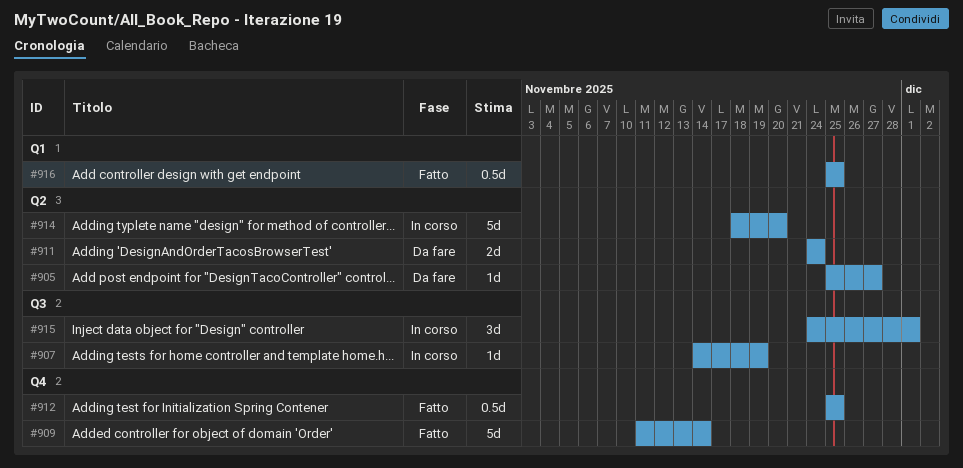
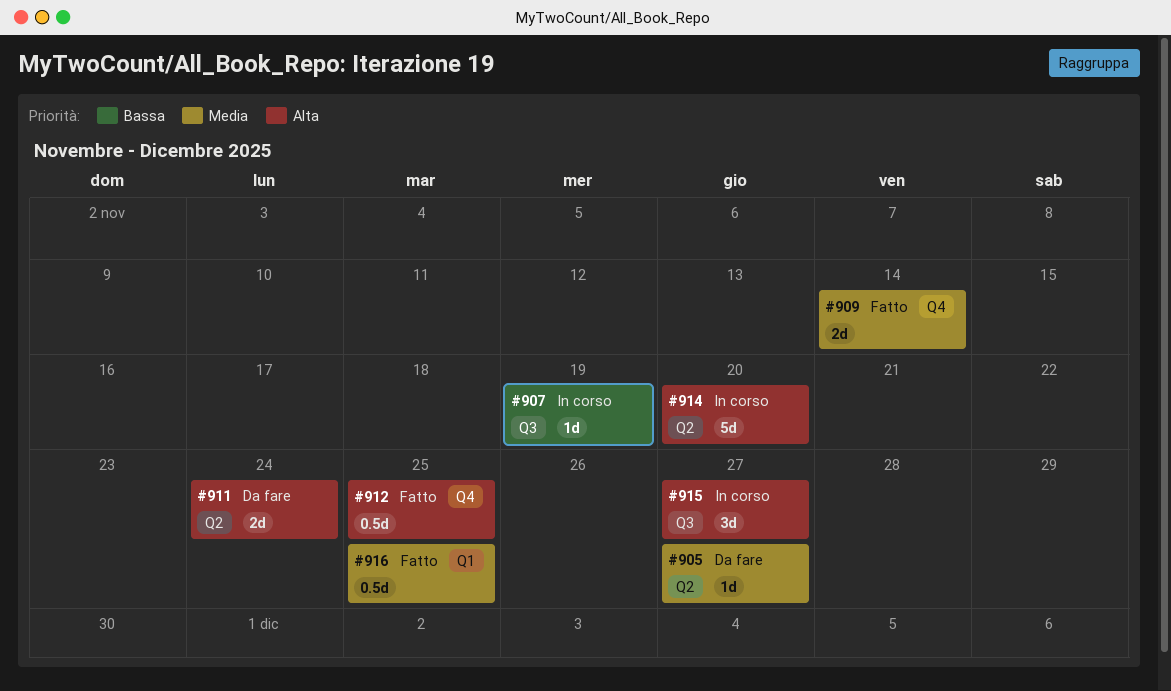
#909, estimate: 5d -> 2d
#915, due: Dec 1 -> Nov 27

